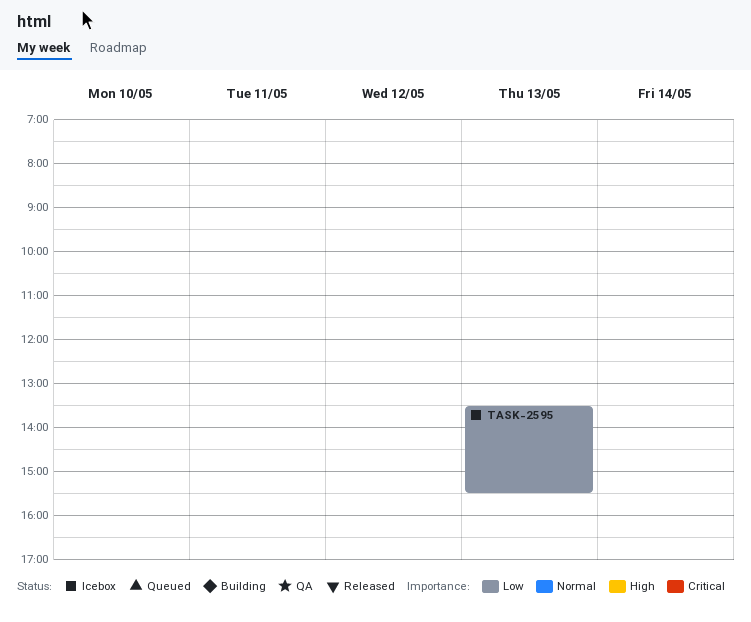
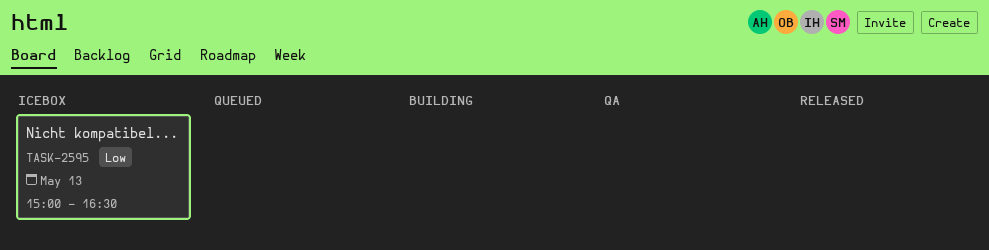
TASK-2595, begins: 13:30 -> 15:00
TASK-2595, ends: 15:30 -> 16:30

